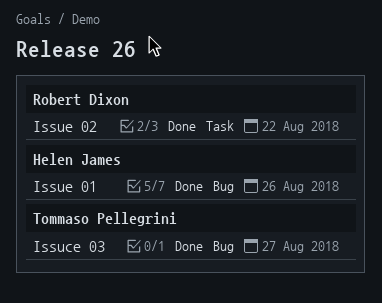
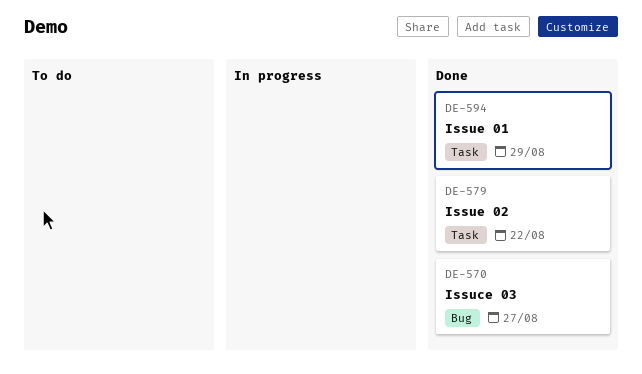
Issue 01, label: Bug -> Task
Issue 01, due: Aug 26 -> Aug 29

